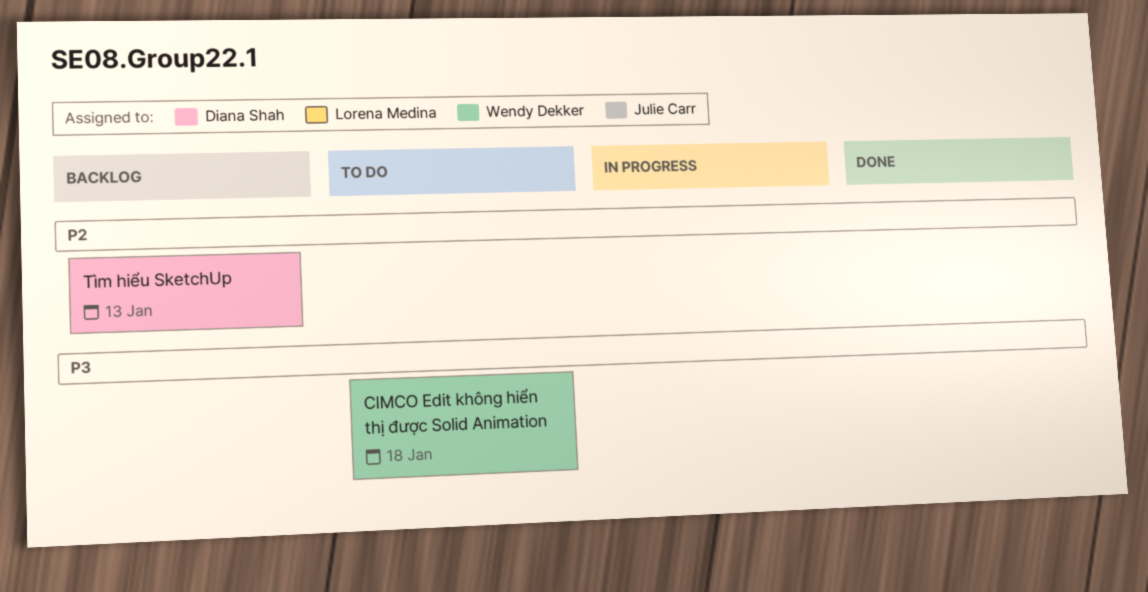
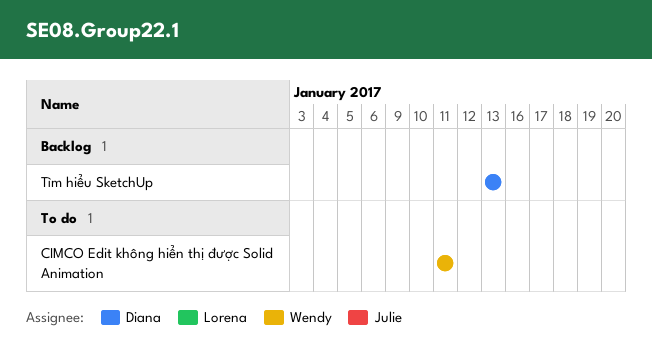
CIMCO Edit không hiển thị được Solid Animation, due: Jan 18 -> Jan 11

